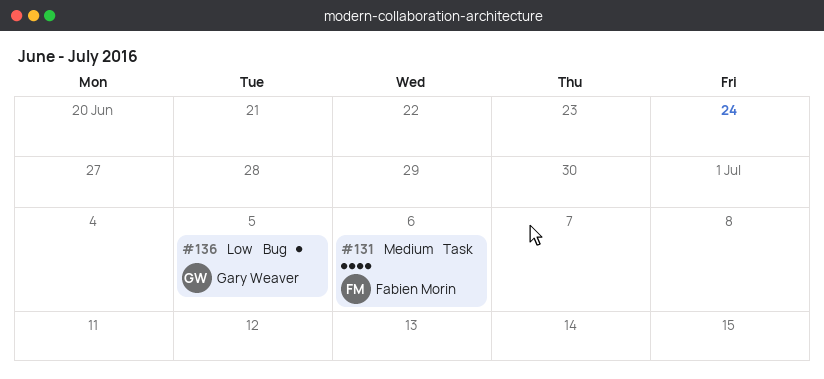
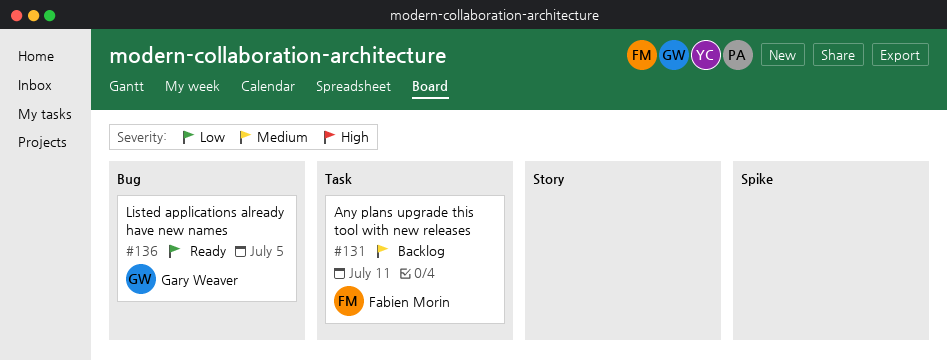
#131, due: Jul 6 -> Jul 11

